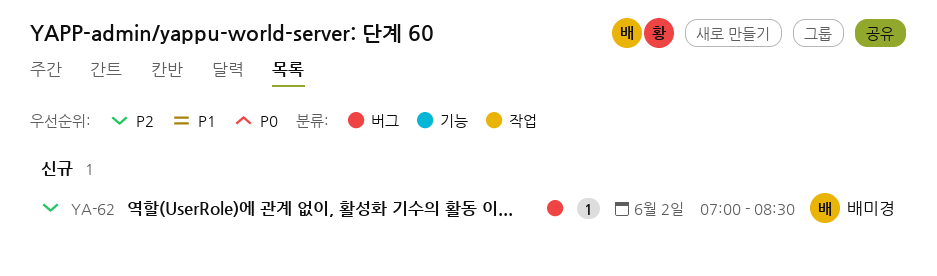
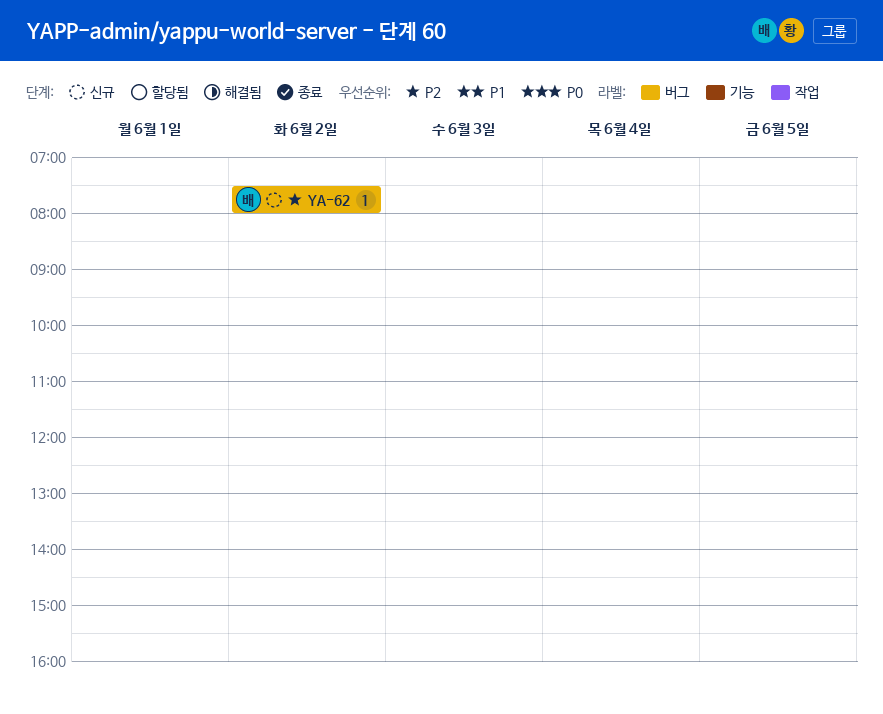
YA-62, begins: 07:00 -> 07:30
YA-62, ends: 08:30 -> 08:00

